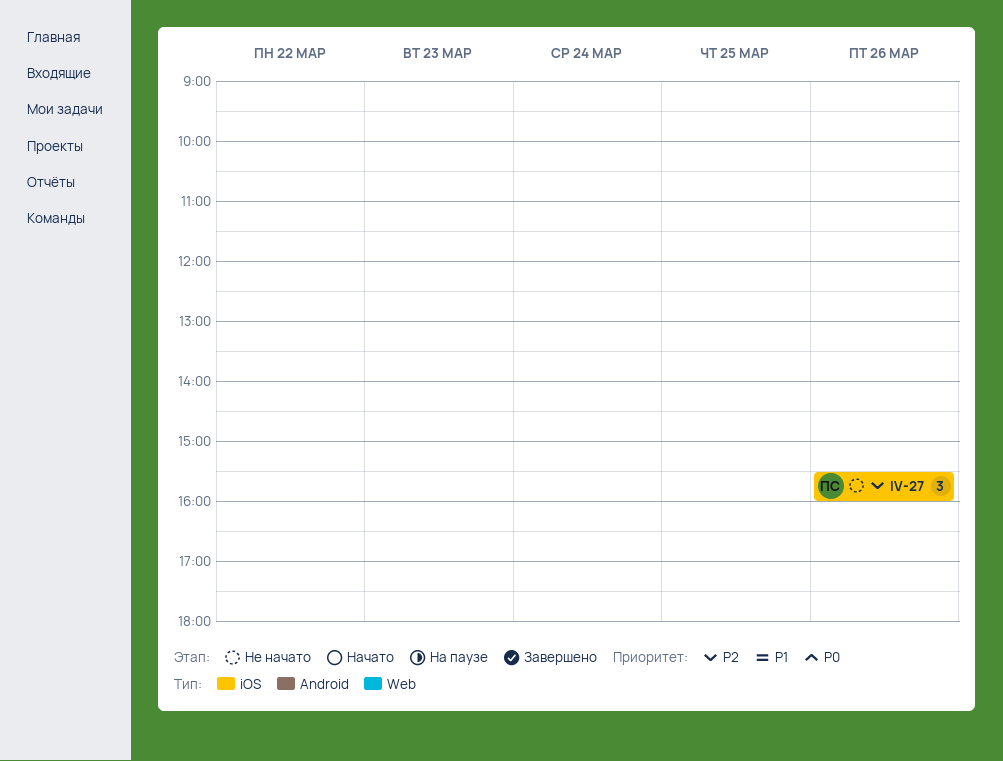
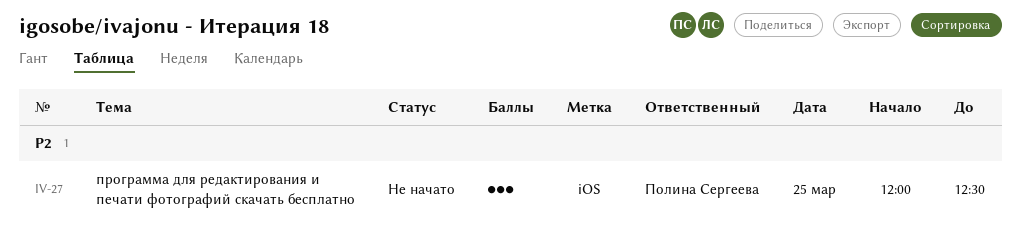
IV-27, day: Mar 26 -> Mar 25
IV-27, begins: 15:30 -> 12:00
IV-27, ends: 16:00 -> 12:30

